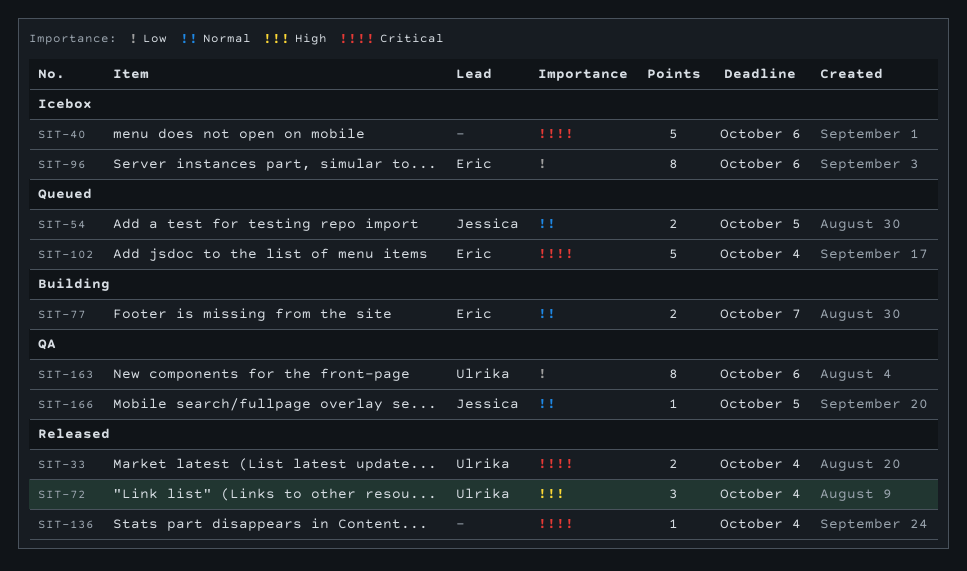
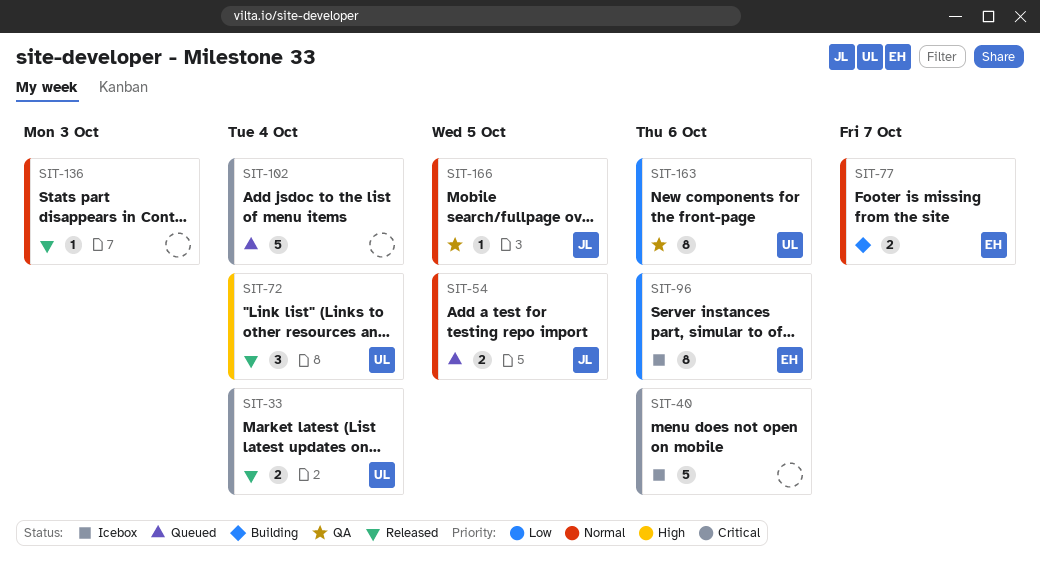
SIT-102, owner: Eric -> none
SIT-136, priority: Critical -> Normal
SIT-136, due: Oct 4 -> Oct 3

